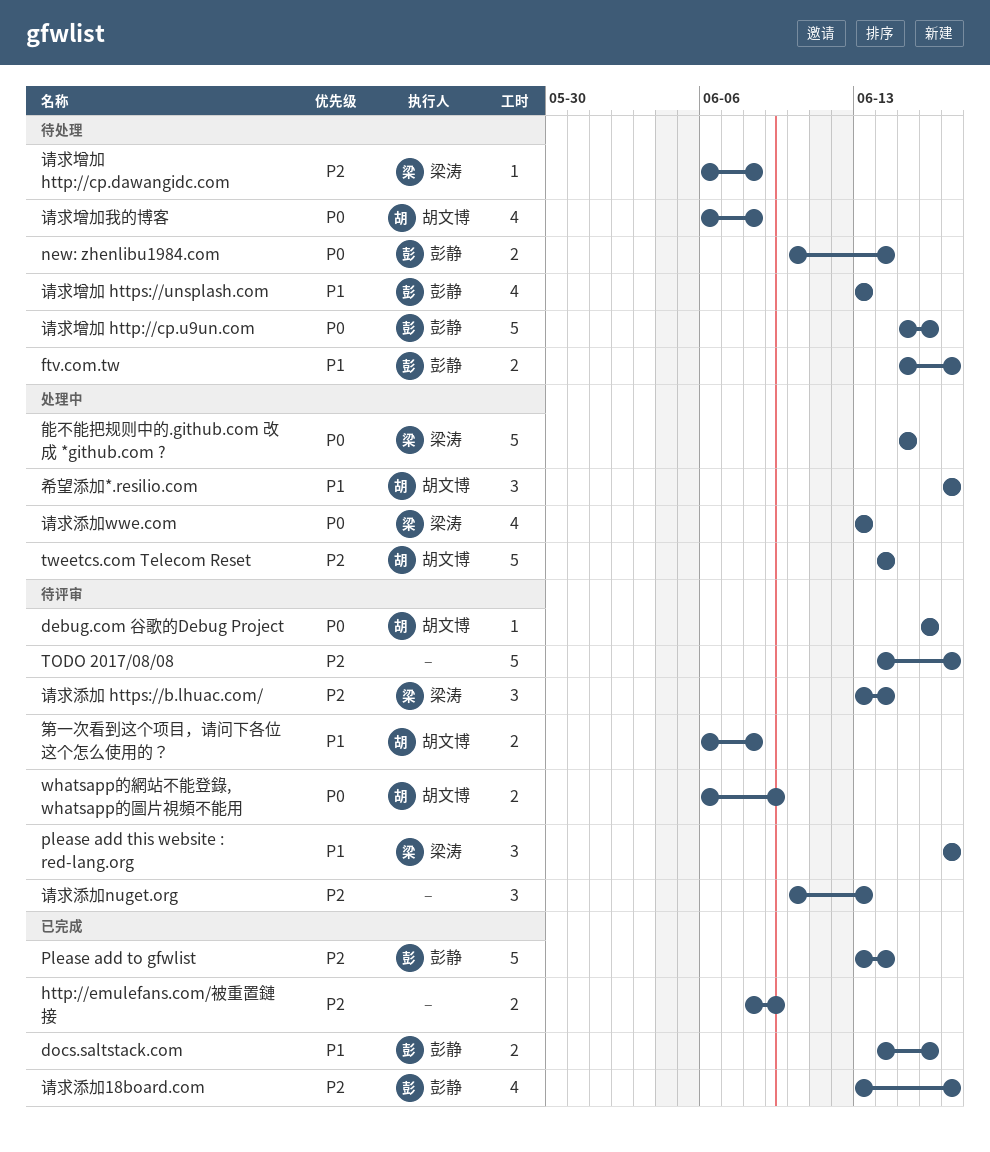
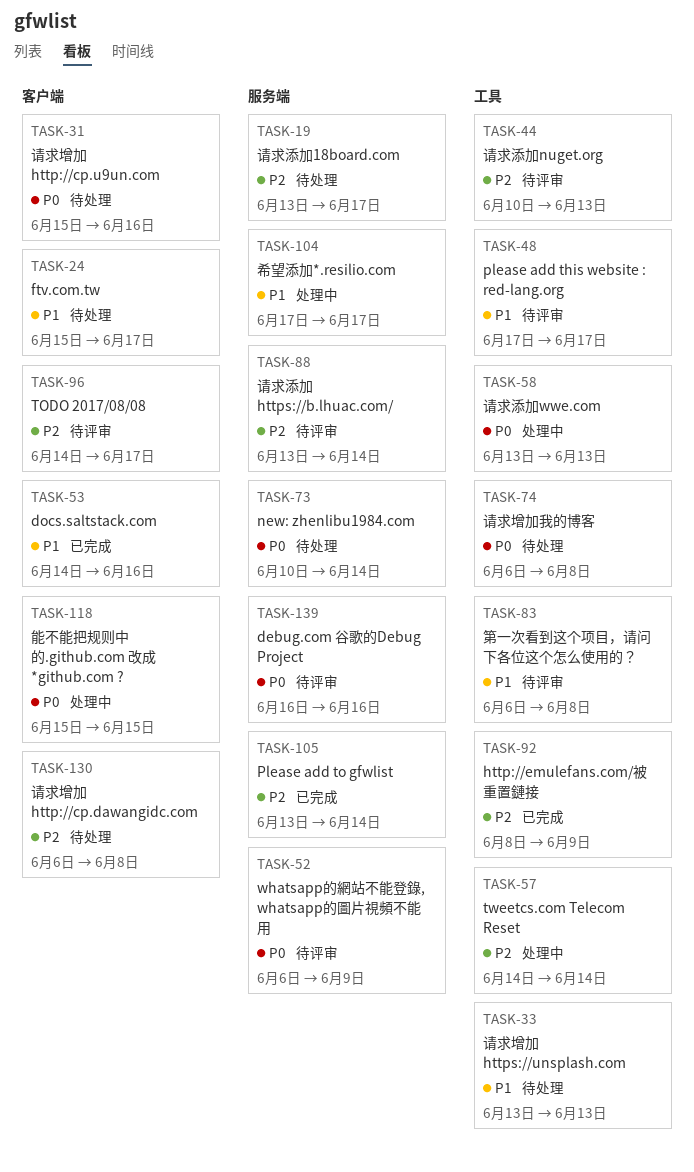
请求添加18board.com, status: 已完成 -> 待处理

